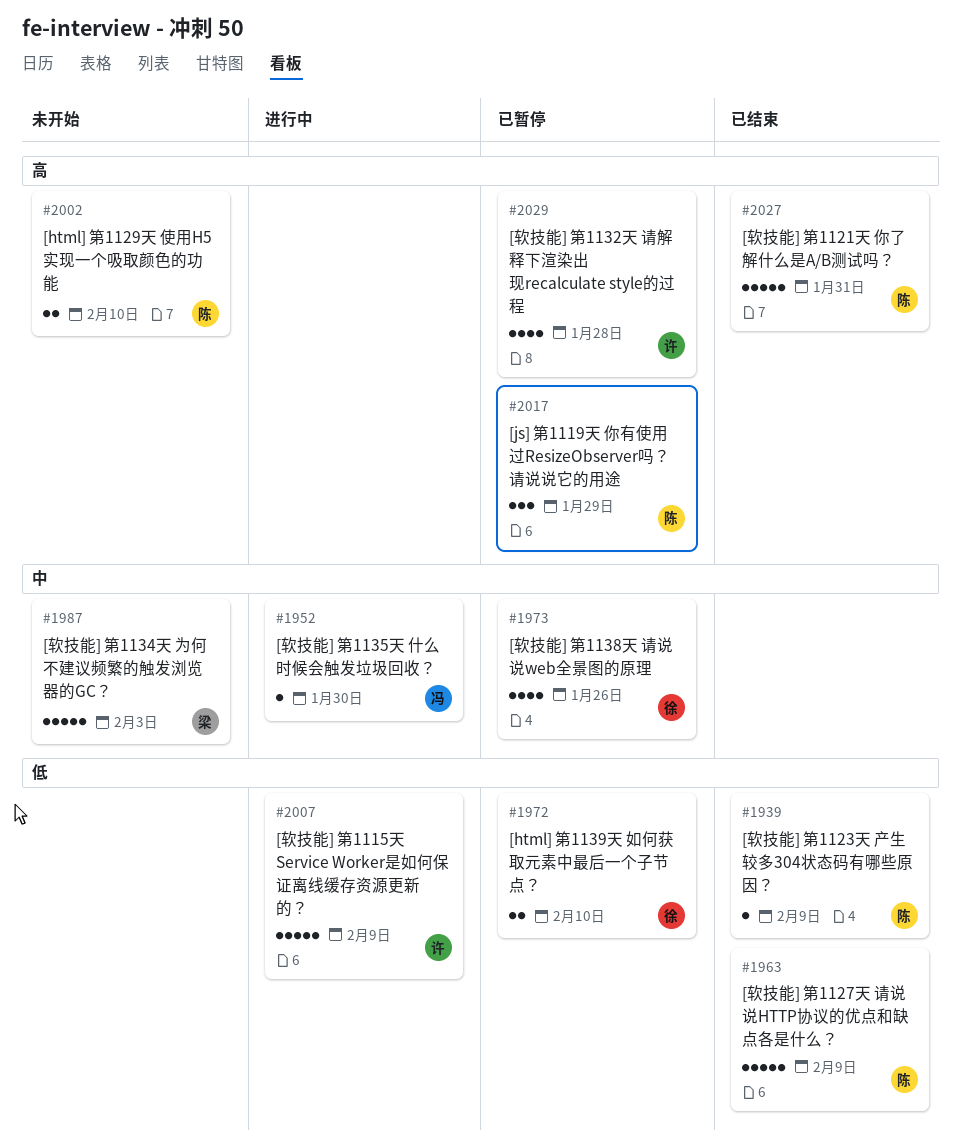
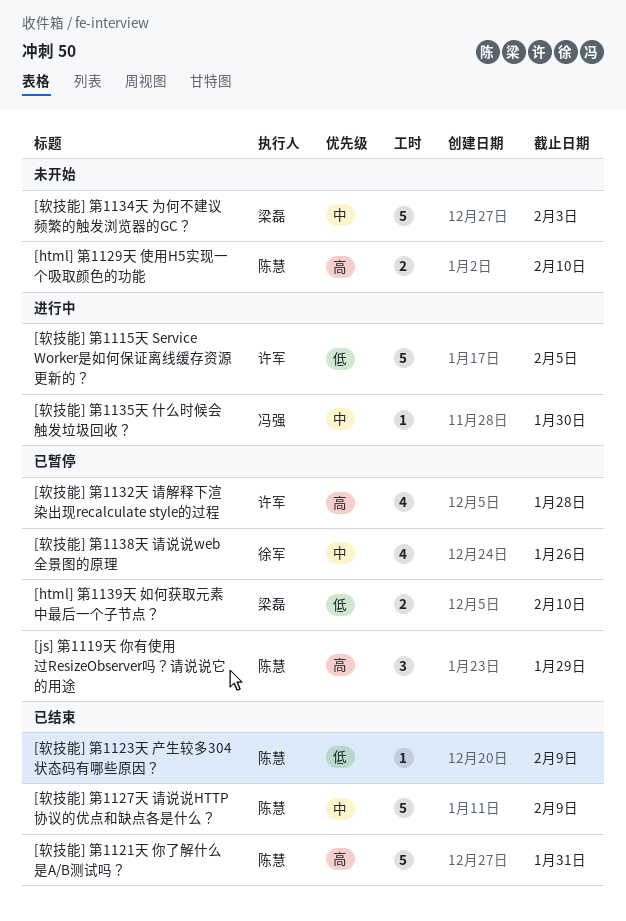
[html] 第1139天 如何获取元素中最后一个子节点？, owner: 徐军 -> 梁磊
[软技能] 第1115天 Service Worker是如何保证离线缓存资源更新的？, due: Feb 9 -> Feb 5
[软技能] 第1127天 请说说HTTP协议的优点和缺点各是什么？, priority: 低 -> 中

